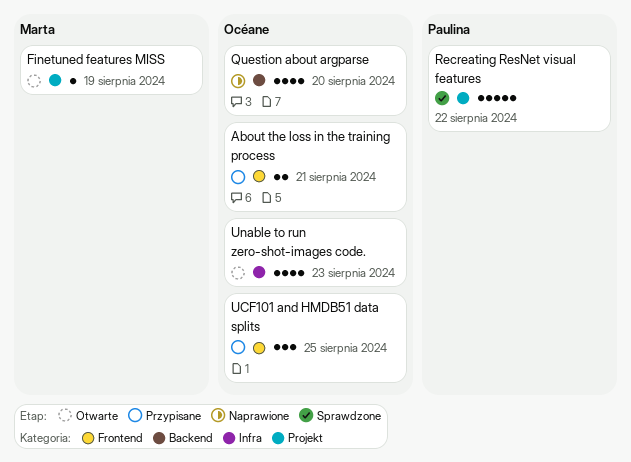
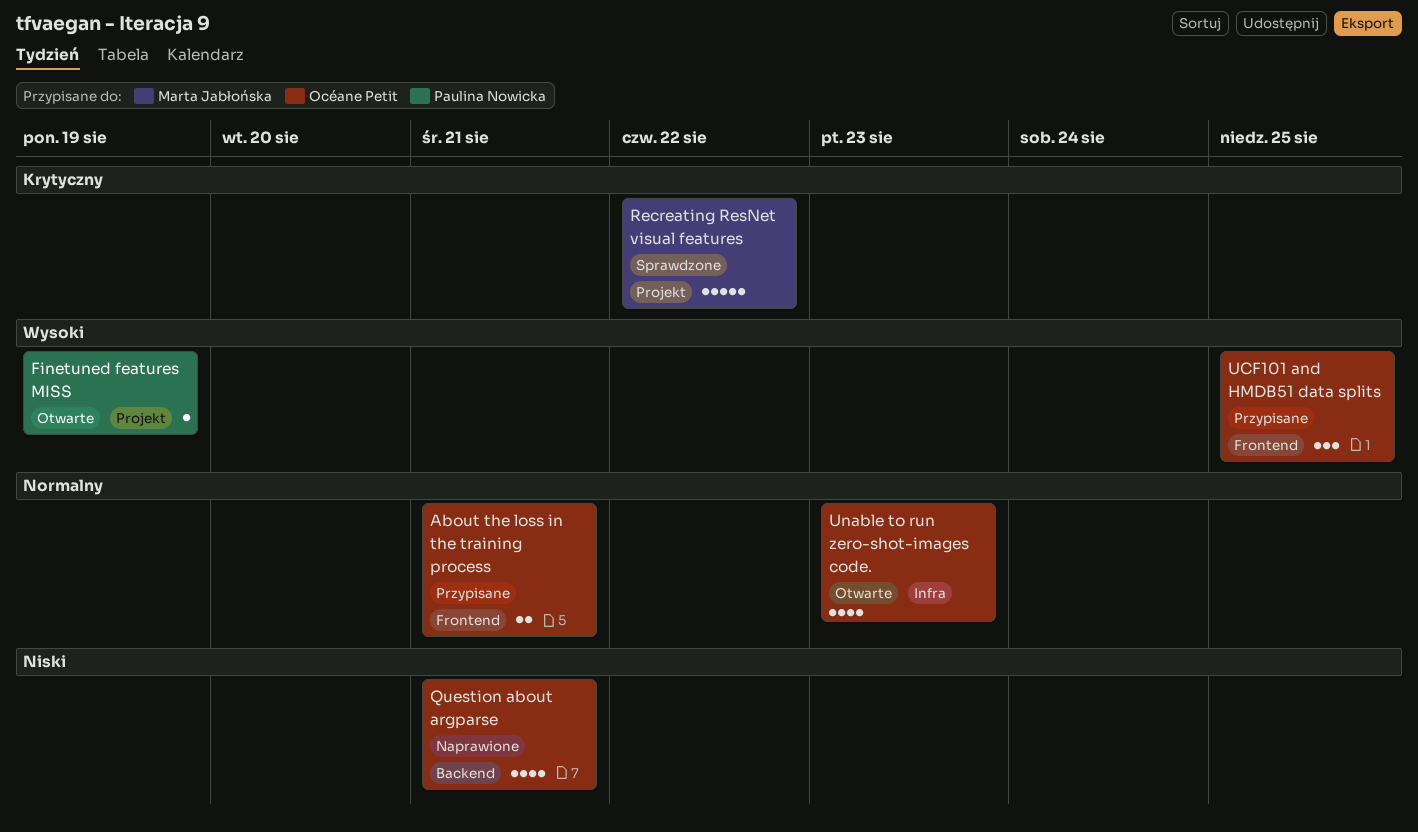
Finetuned features MISS, owner: Marta Jabłońska -> Paulina Nowicka
Question about argparse, due: Aug 20 -> Aug 21
Recreating ResNet visual features, owner: Paulina Nowicka -> Marta Jabłońska

